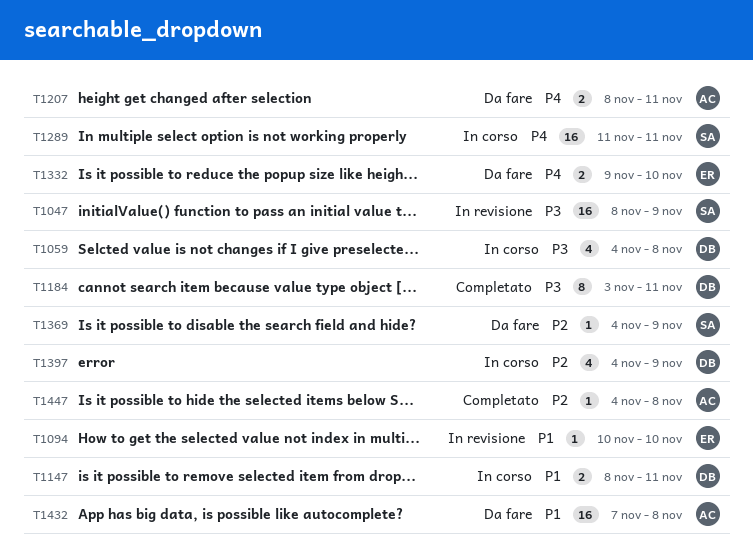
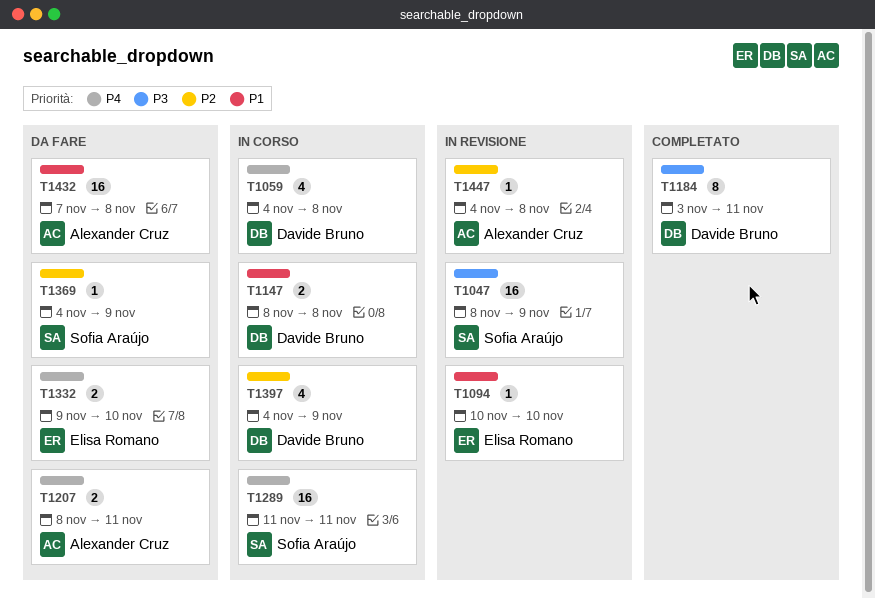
T1059, priority: P3 -> P4
T1147, due: Nov 11 -> Nov 8
T1447, status: Completato -> In revisione

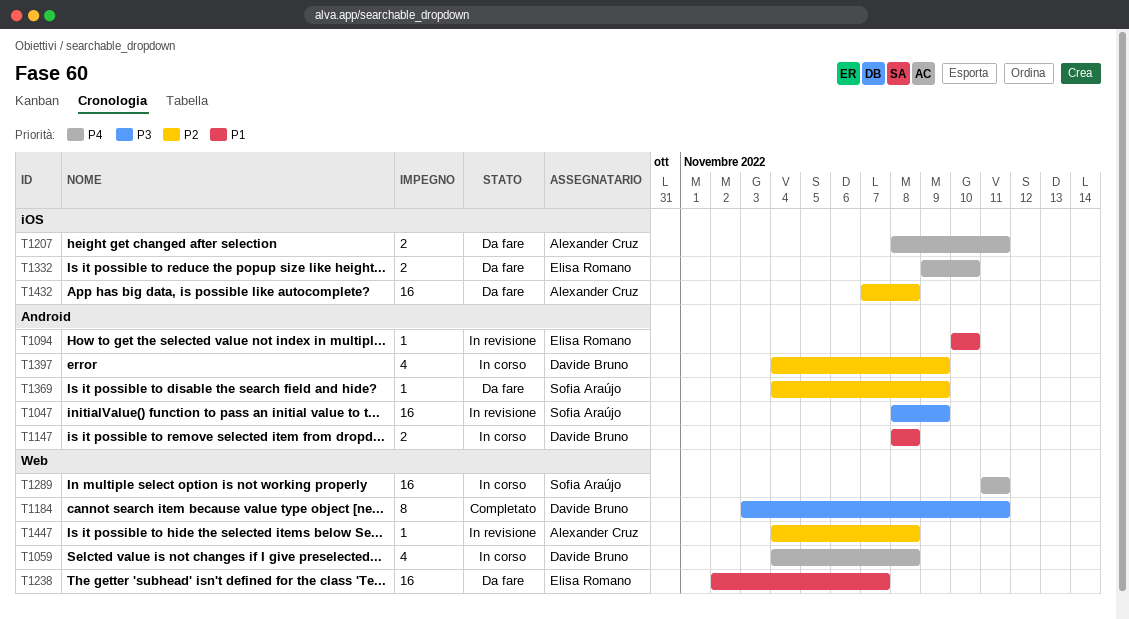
T1238: none -> present
T1432, priority: P1 -> P2

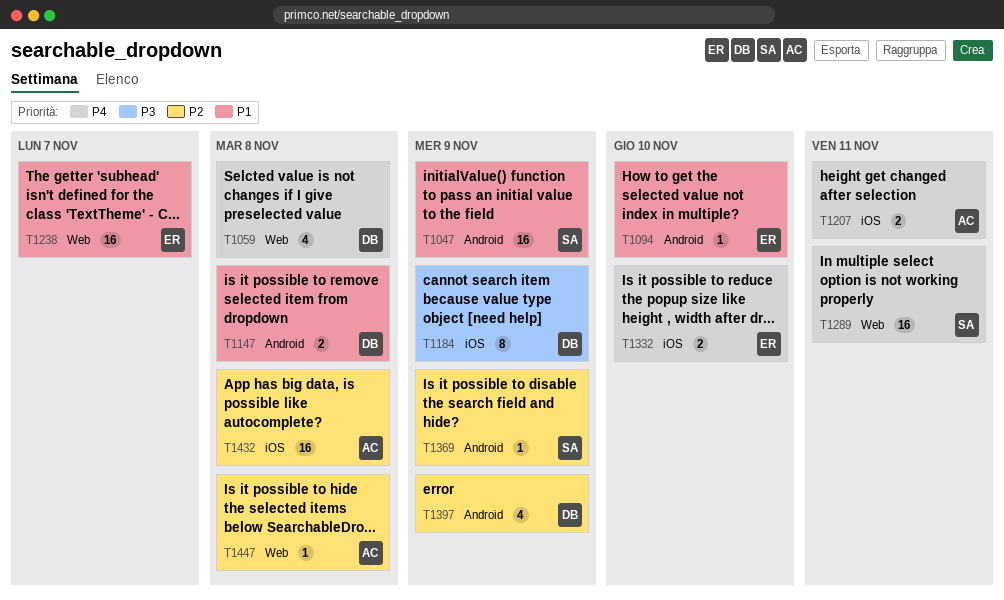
T1047, priority: P3 -> P1
T1184, label: Web -> iOS
T1184, due: Nov 11 -> Nov 9

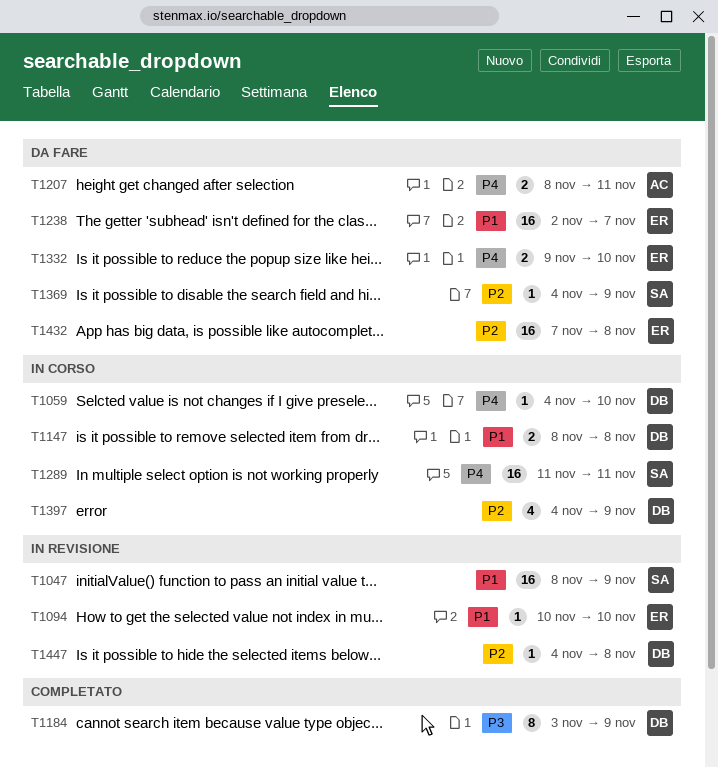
T1059, estimate: 4 -> 1
T1059, due: Nov 8 -> Nov 10
T1432, owner: AC -> ER
T1447, owner: AC -> DB

